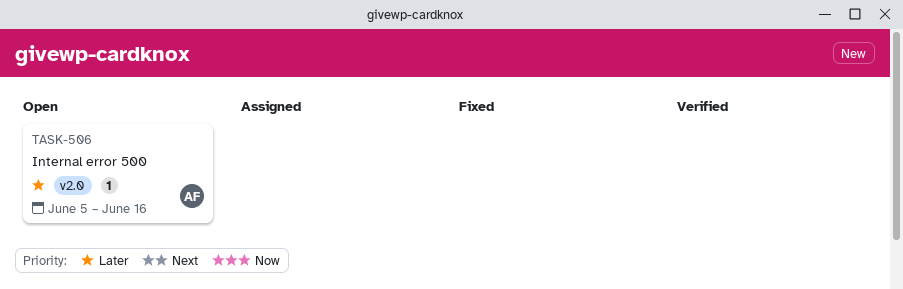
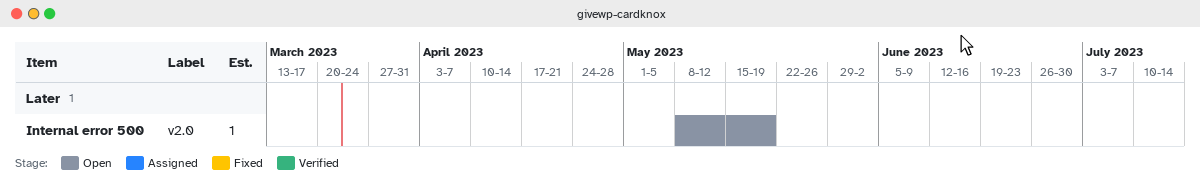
Internal error 500, start: Jun 5 -> May 8
Internal error 500, due: Jun 16 -> May 19

